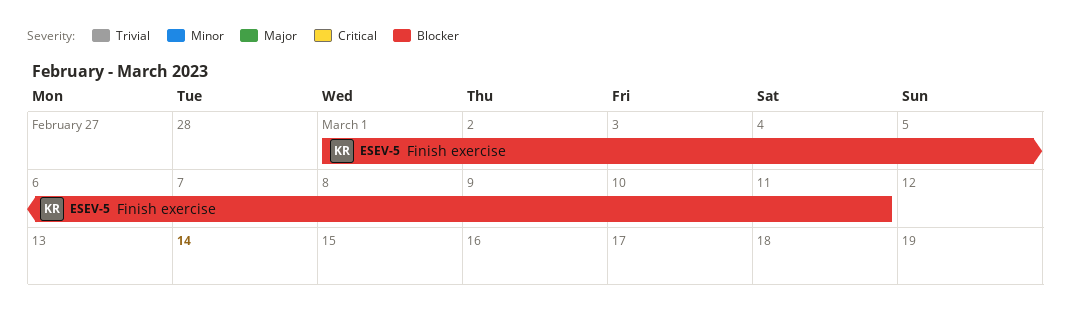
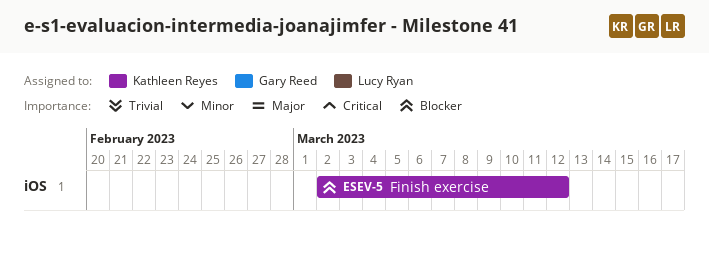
ESEV-5, start: Mar 1 -> Mar 2
ESEV-5, due: Mar 11 -> Mar 12

